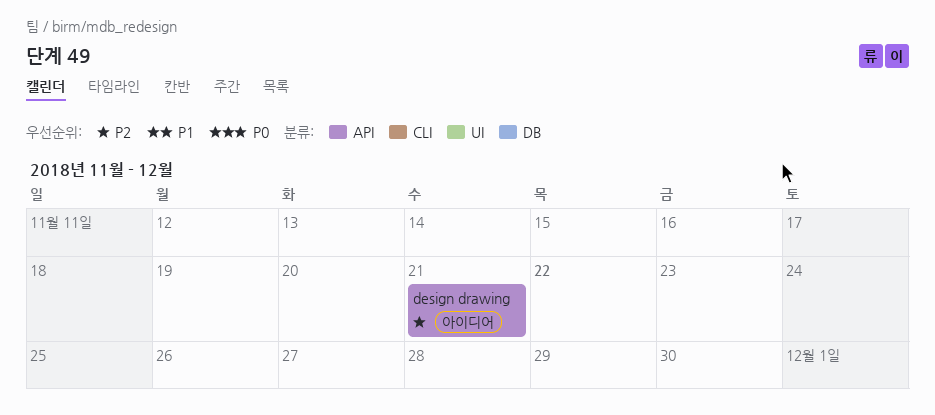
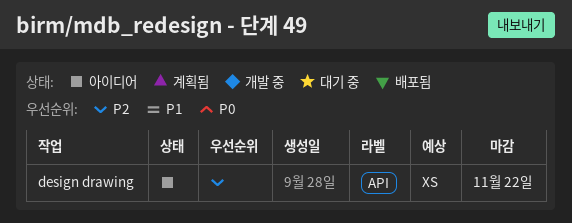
design drawing, due: Nov 21 -> Nov 22

